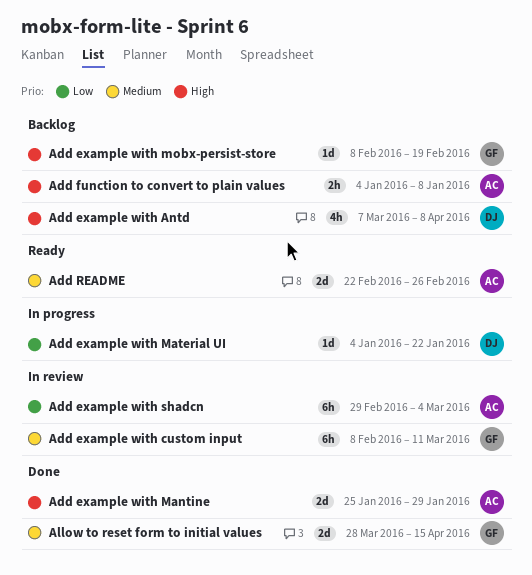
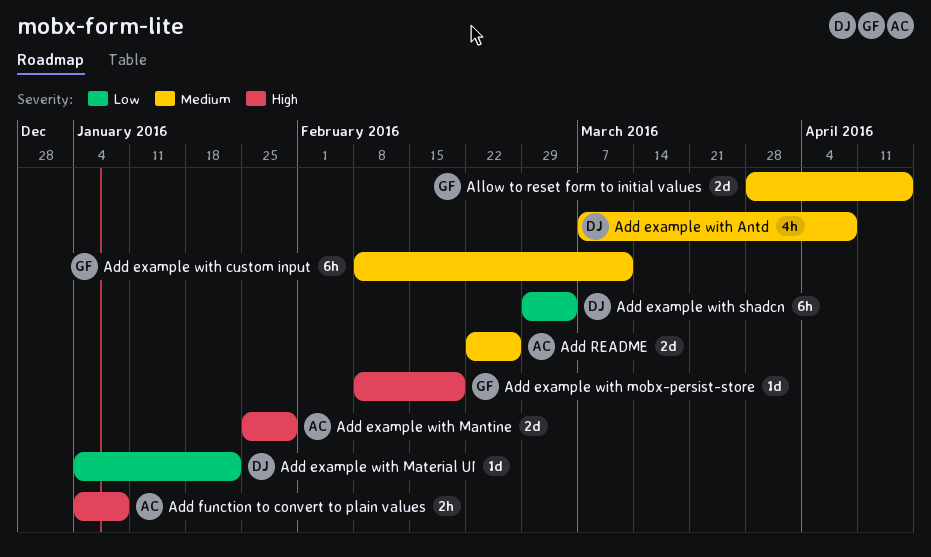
Add example with Antd, priority: High -> Medium
Add example with shadcn, owner: AC -> DJ

